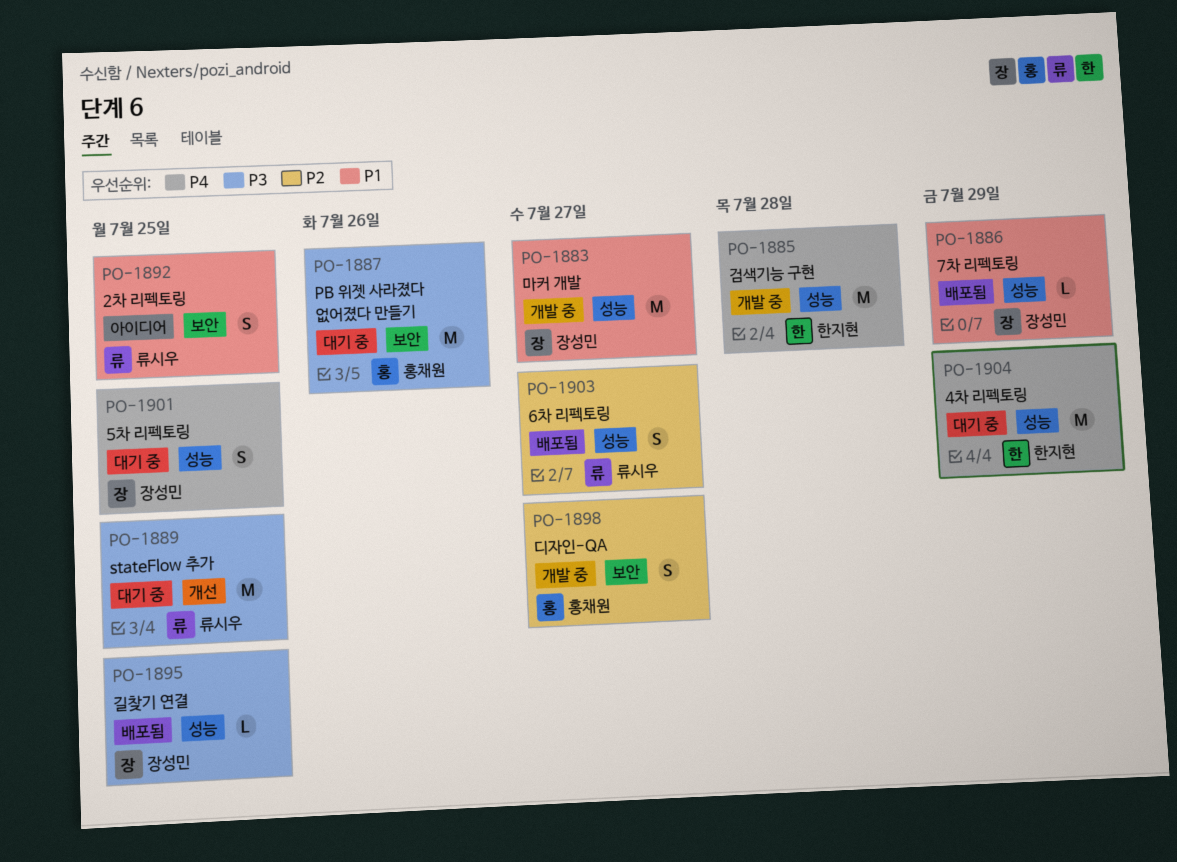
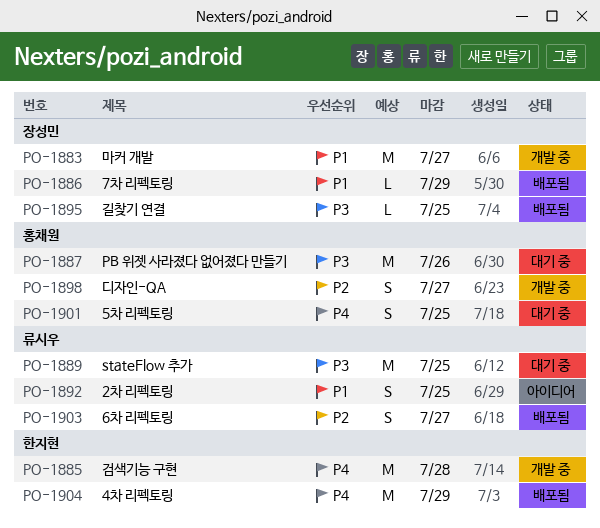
PO-1901, owner: 장성민 -> 홍채원
PO-1904, status: 대기 중 -> 배포됨

